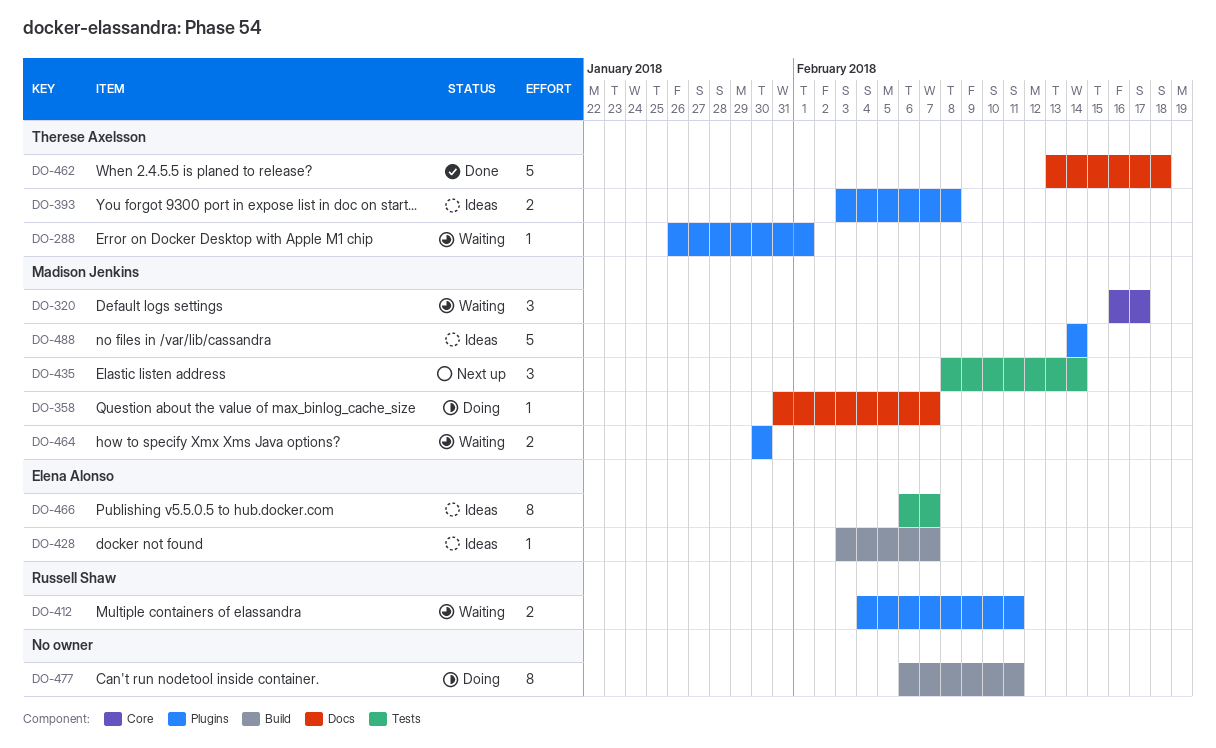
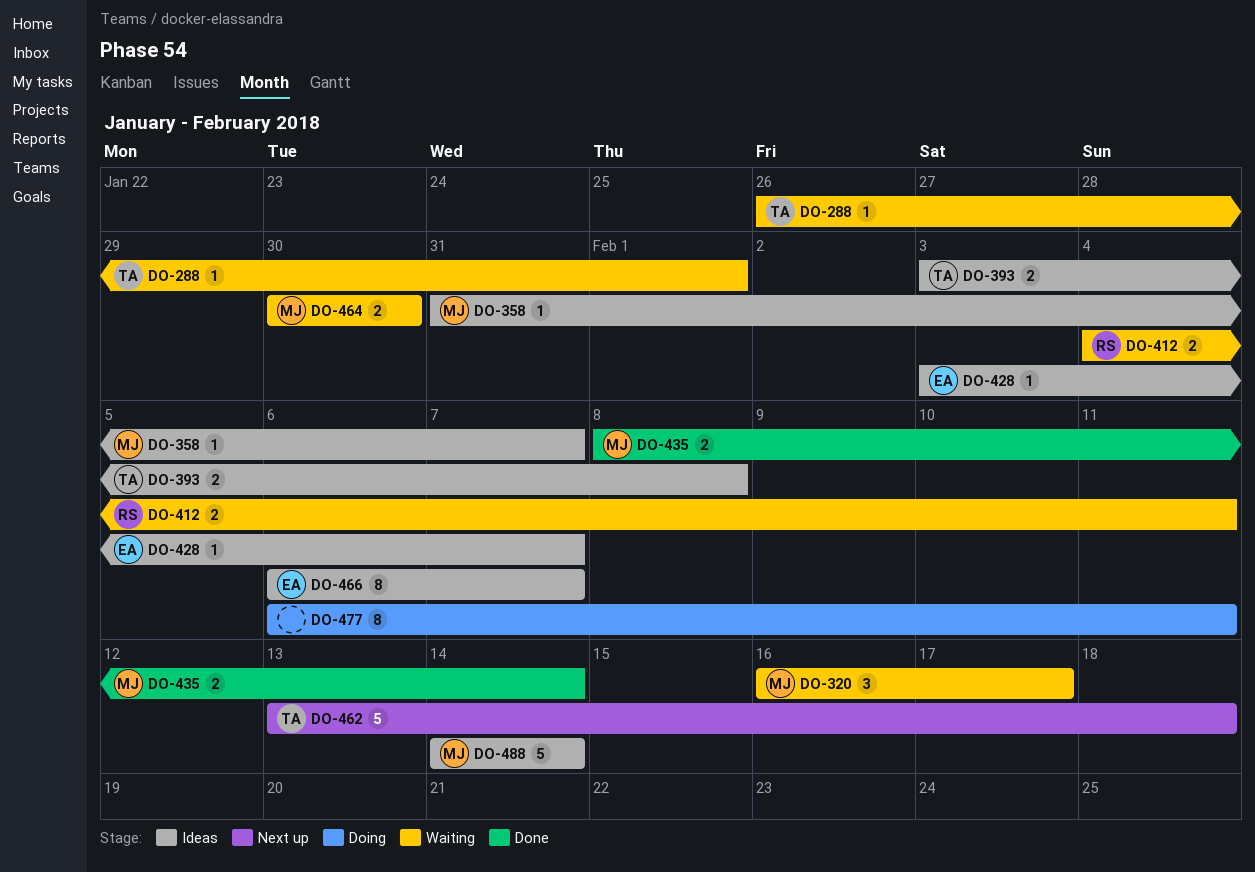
DO-358, status: Doing -> Ideas
DO-435, status: Next up -> Done
DO-435, estimate: 3 -> 2
DO-462, status: Done -> Next up

